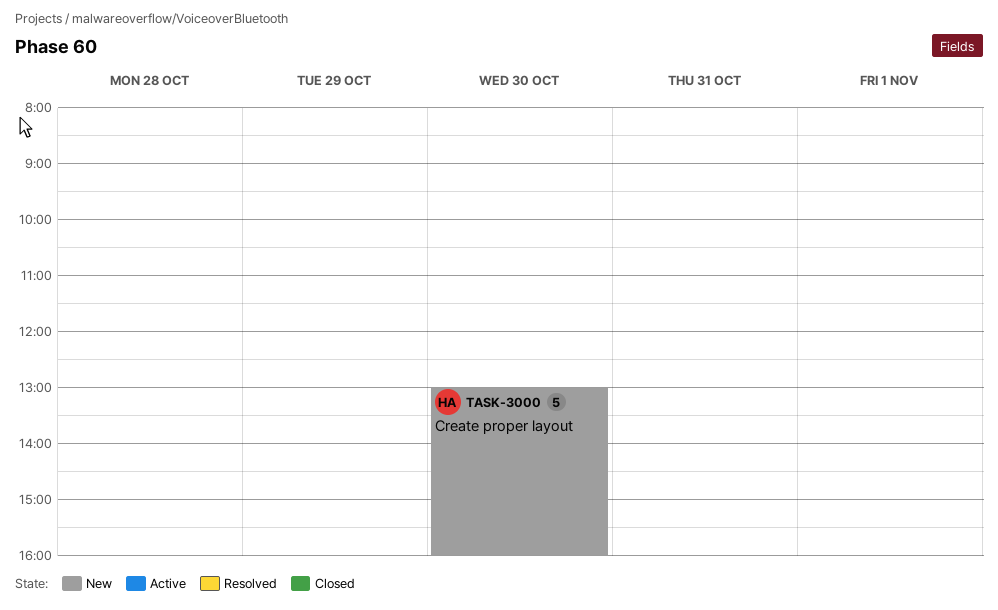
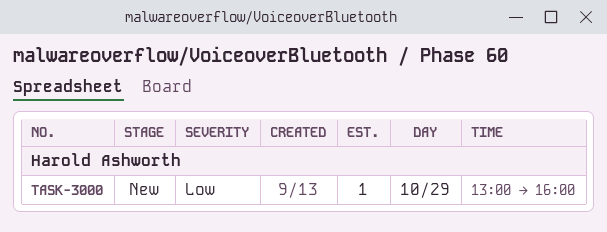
TASK-3000, estimate: 5 -> 1
TASK-3000, day: Oct 30 -> Oct 29

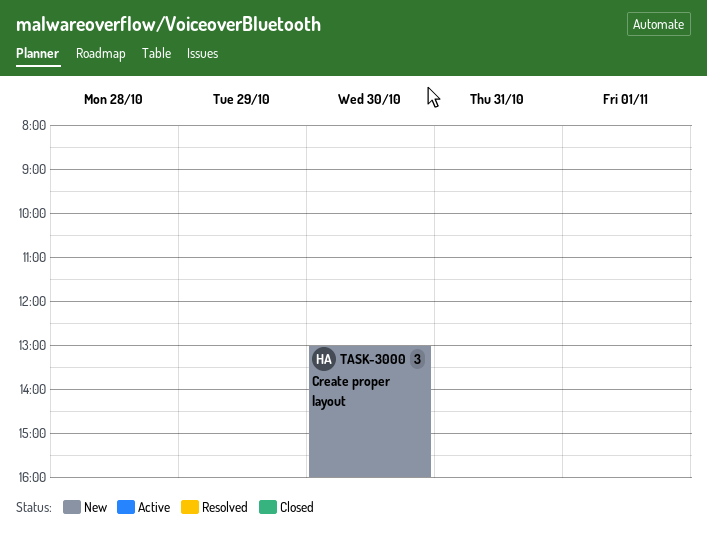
TASK-3000, estimate: 1 -> 3
TASK-3000, day: Oct 29 -> Oct 30

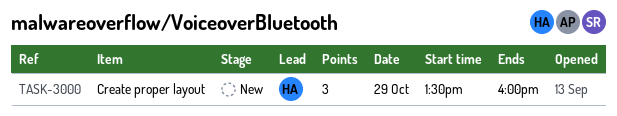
TASK-3000, day: Oct 30 -> Oct 29
TASK-3000, begins: 13:00 -> 13:30

